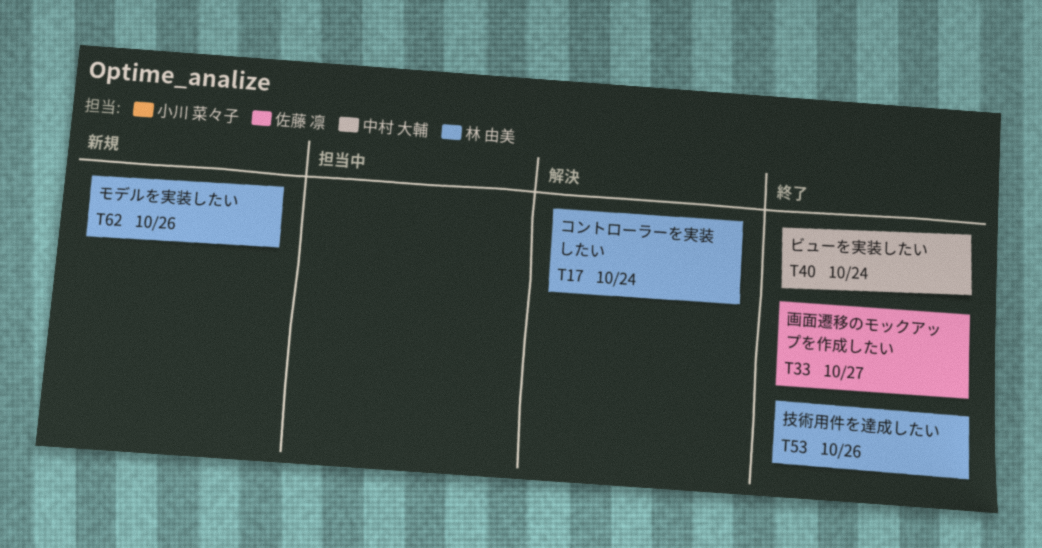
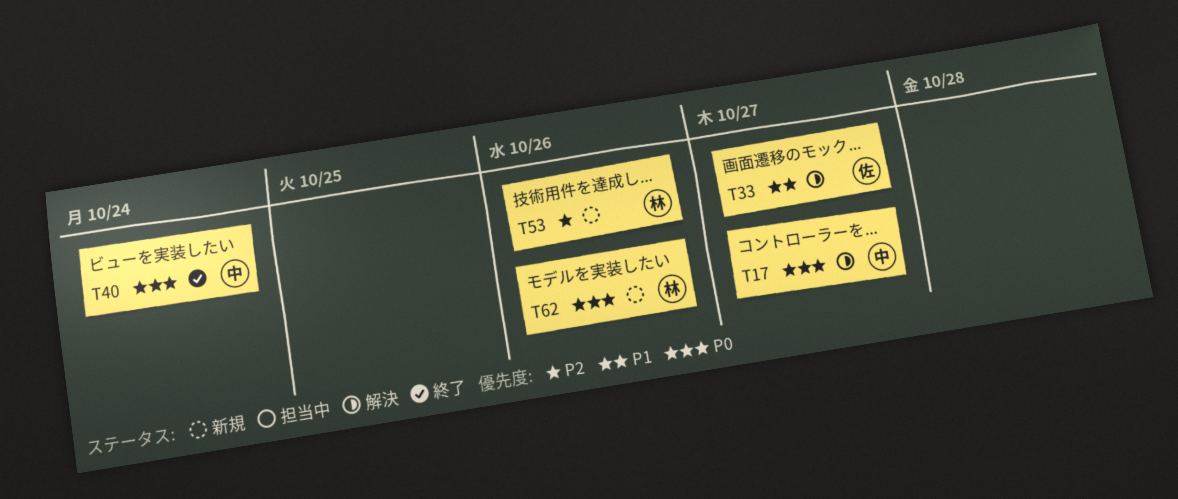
T17, owner: 林 由美 -> 中村 大輔
T17, due: Oct 24 -> Oct 27
T33, status: 終了 -> 解決
T53, status: 終了 -> 新規

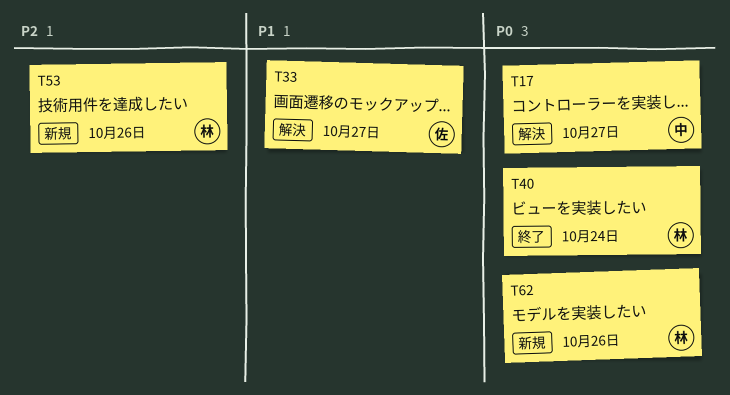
T40, owner: 中 -> 林

